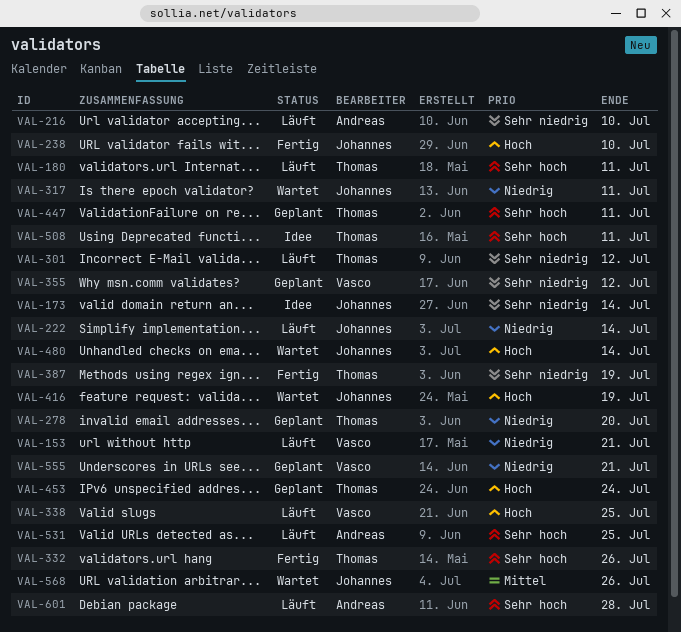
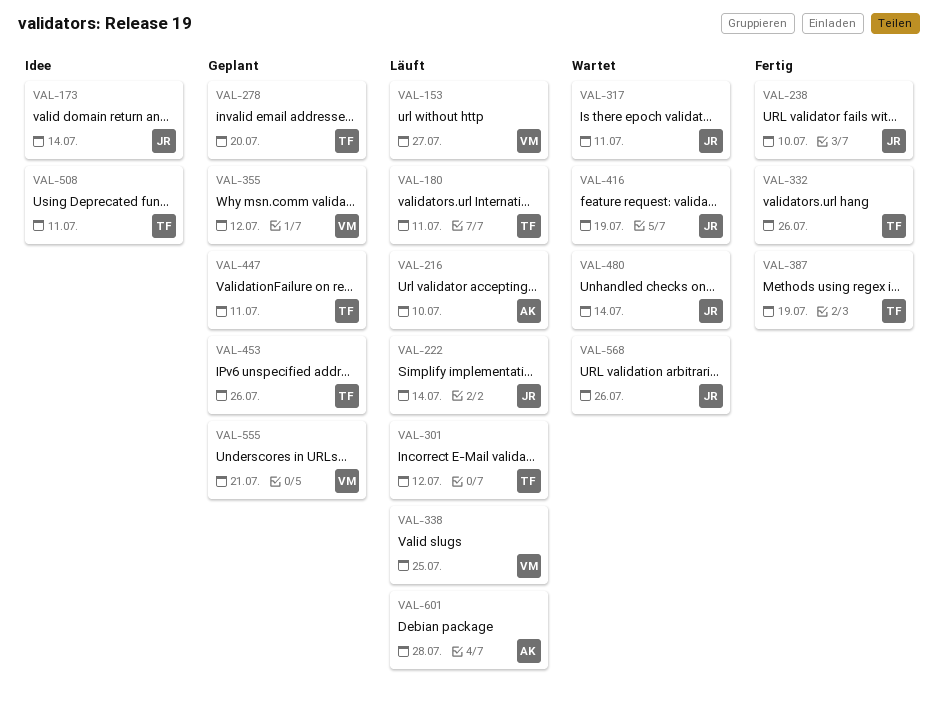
VAL-153, due: Jul 21 -> Jul 27
VAL-453, due: Jul 24 -> Jul 26
VAL-531: present -> none

